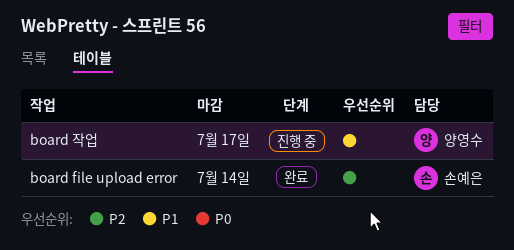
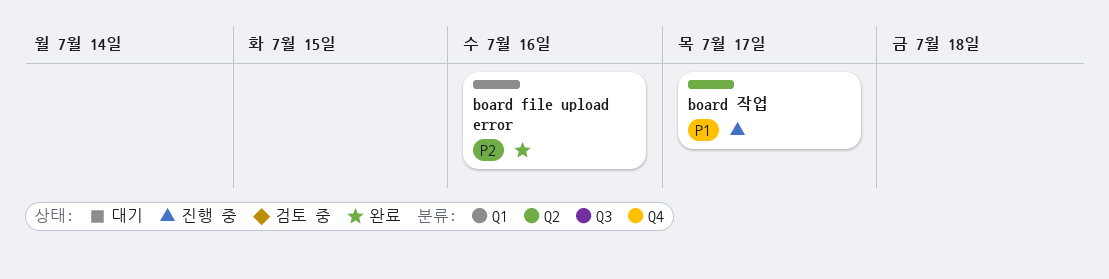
board file upload error, due: Jul 14 -> Jul 16

